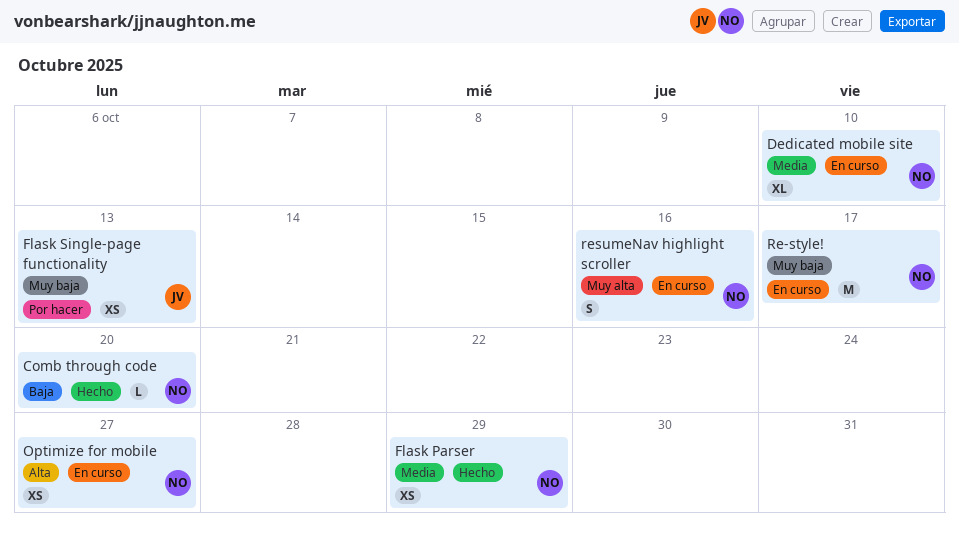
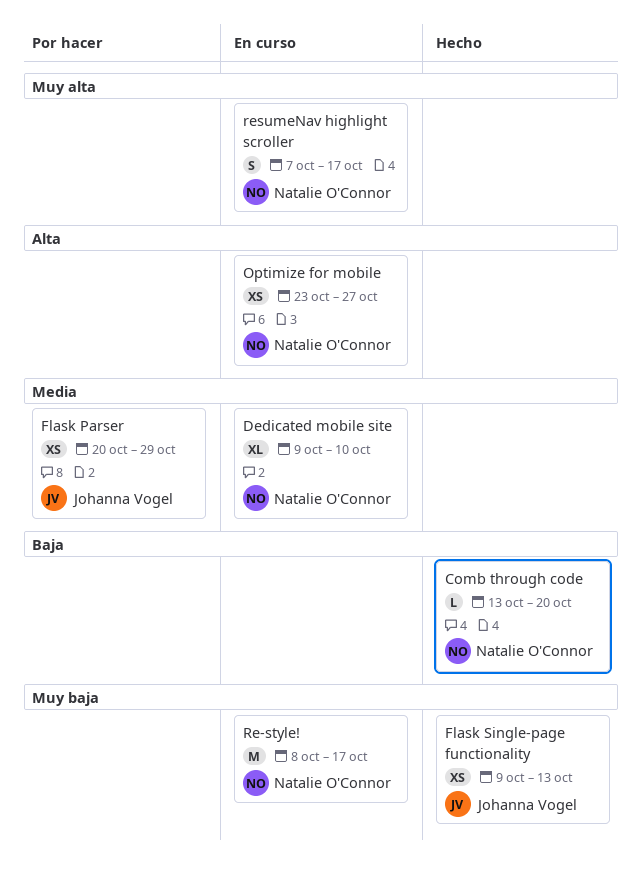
Flask Parser, status: Hecho -> Por hacer
Flask Parser, owner: Natalie O'Connor -> Johanna Vogel
Flask Single-page functionality, status: Por hacer -> Hecho
resumeNav highlight scroller, due: Oct 16 -> Oct 17

